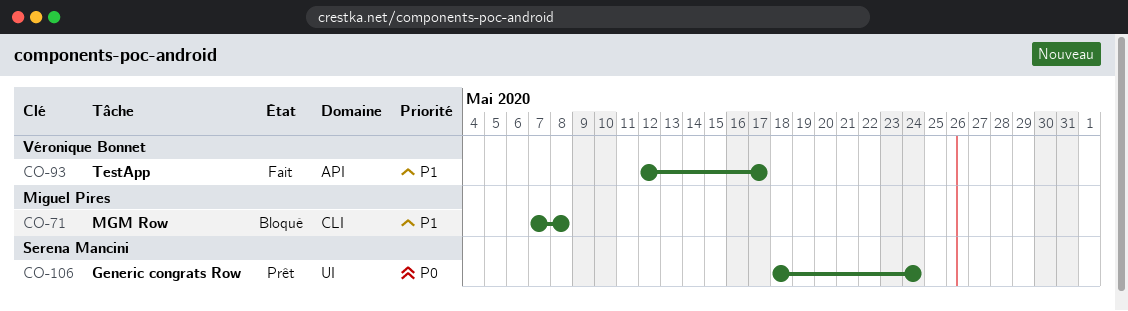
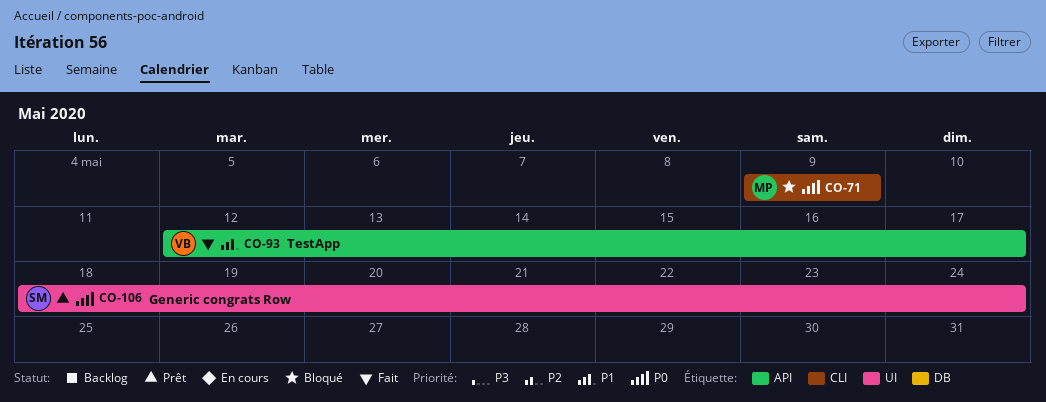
CO-71, priority: P1 -> P0
CO-71, start: May 7 -> May 9
CO-71, due: May 8 -> May 9

